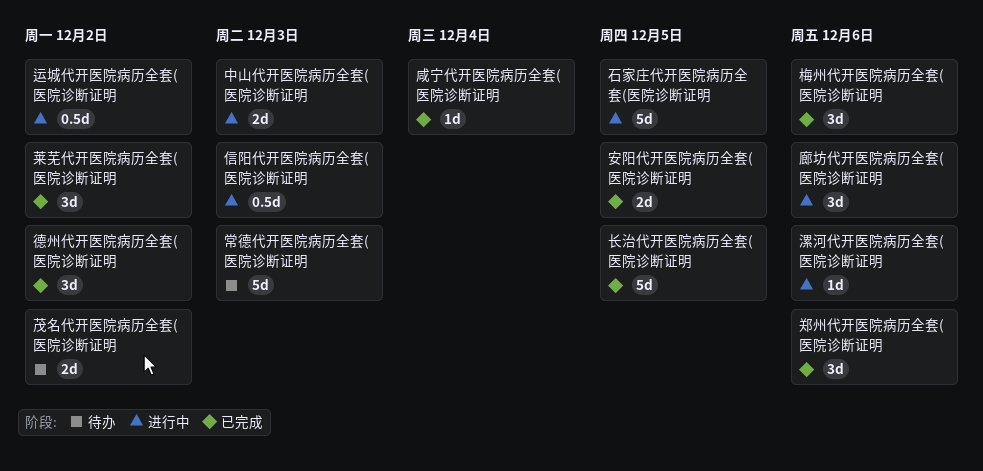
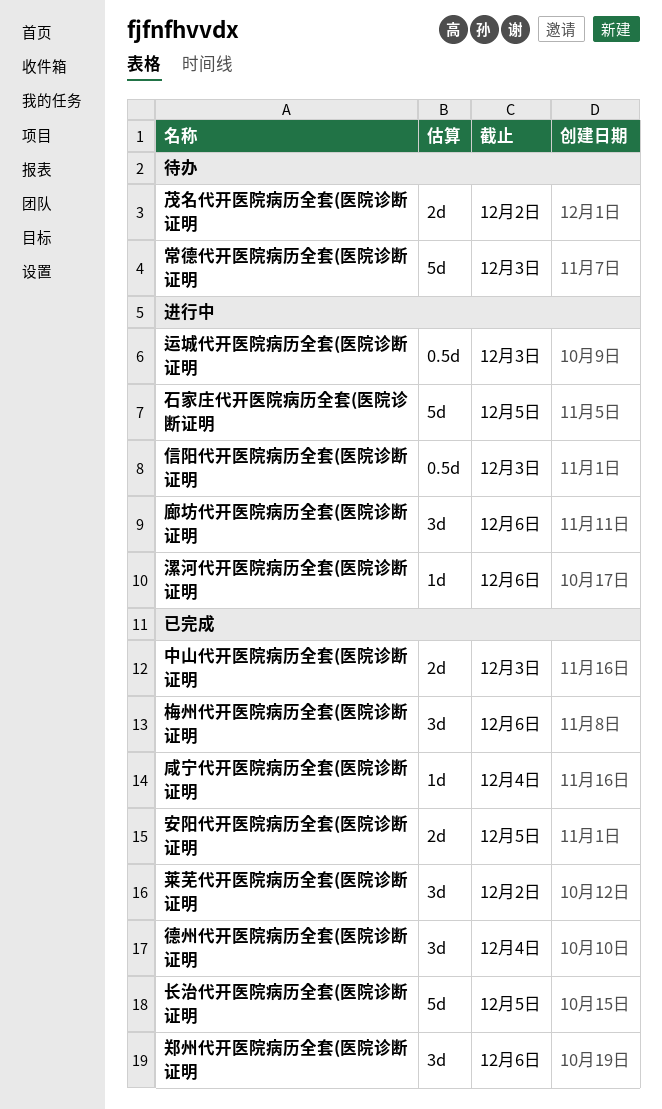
中山代开医院病历全套(医院诊断证明, status: 进行中 -> 已完成
德州代开医院病历全套(医院诊断证明, due: Dec 2 -> Dec 4
运城代开医院病历全套(医院诊断证明, due: Dec 2 -> Dec 3

